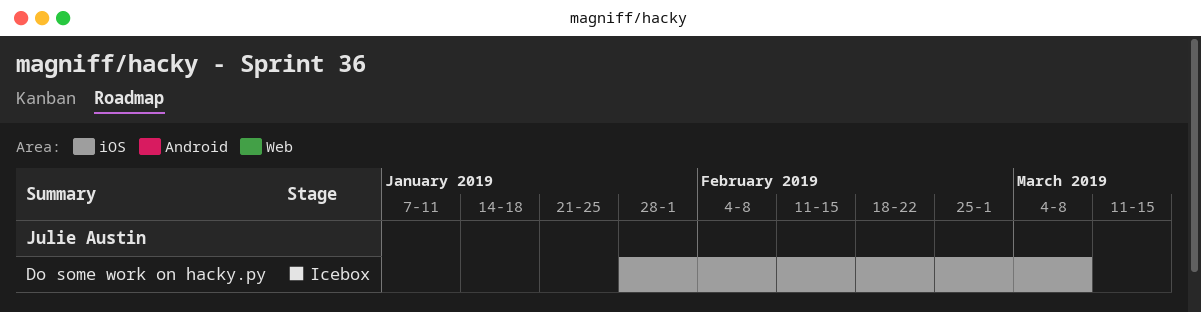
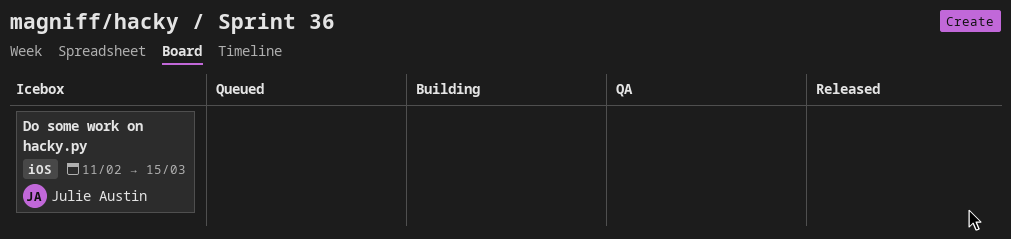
Do some work on hacky.py, start: Jan 28 -> Feb 11
Do some work on hacky.py, due: Mar 8 -> Mar 15

